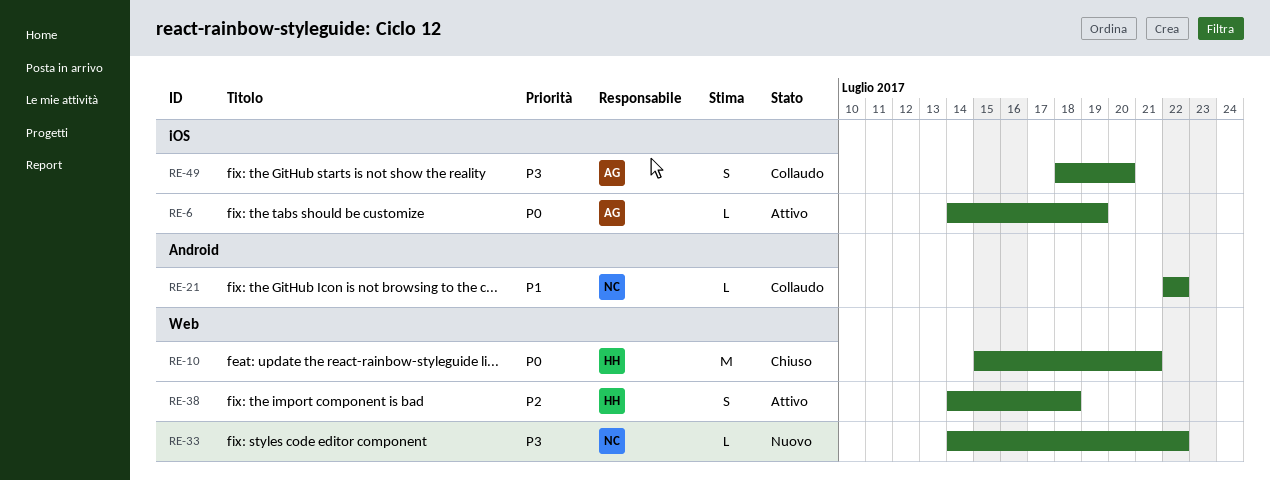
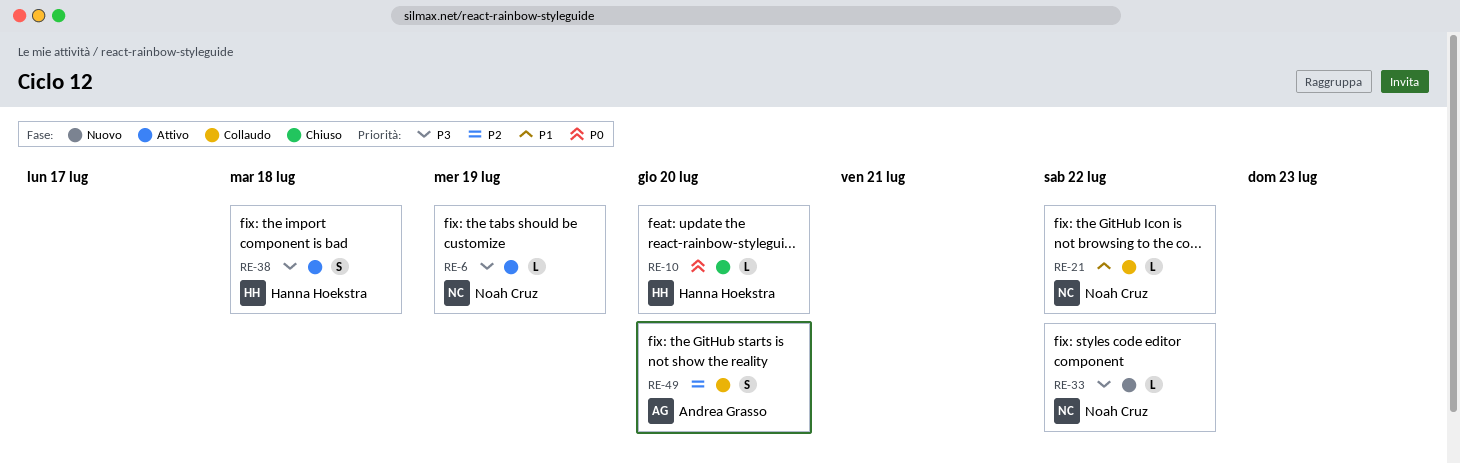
RE-6, owner: Andrea Grasso -> Noah Cruz
RE-6, priority: P0 -> P3
RE-10, estimate: M -> L
RE-10, due: Jul 21 -> Jul 20
RE-38, priority: P2 -> P3
RE-49, priority: P3 -> P2

